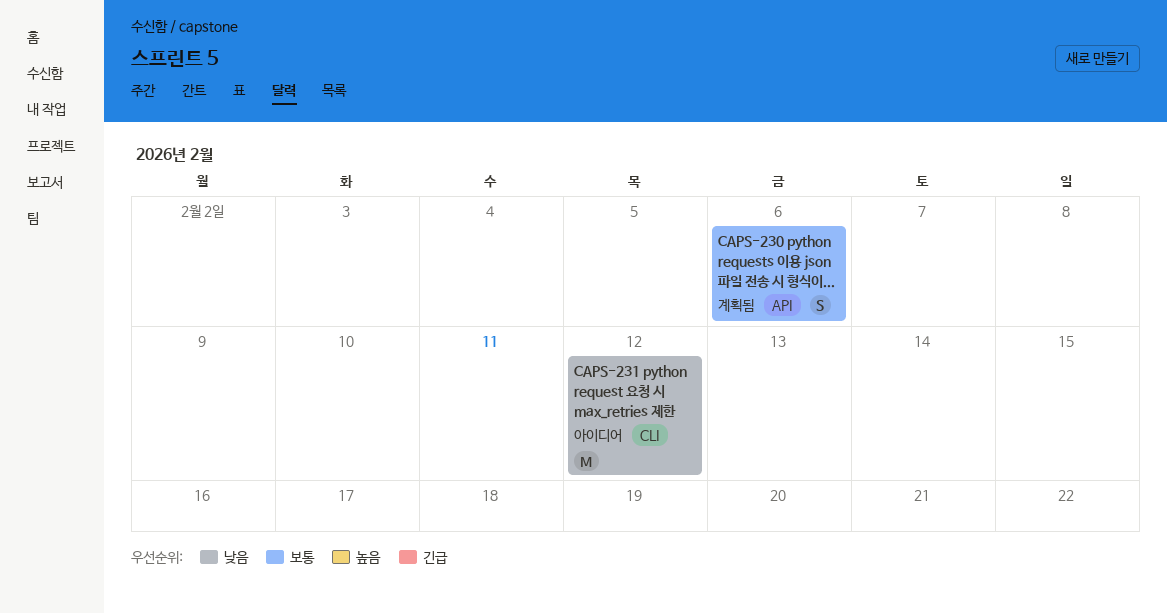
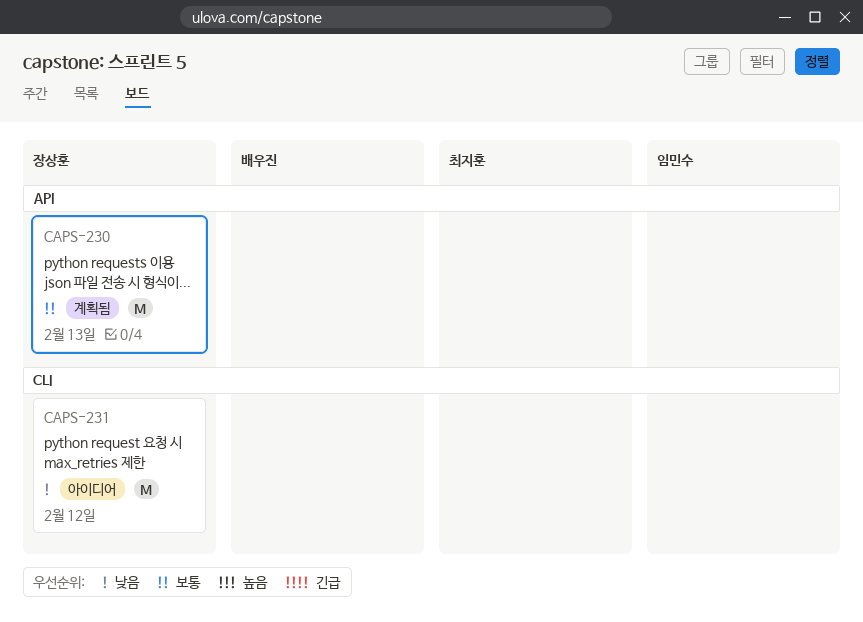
CAPS-230, estimate: S -> M
CAPS-230, due: Feb 6 -> Feb 13

